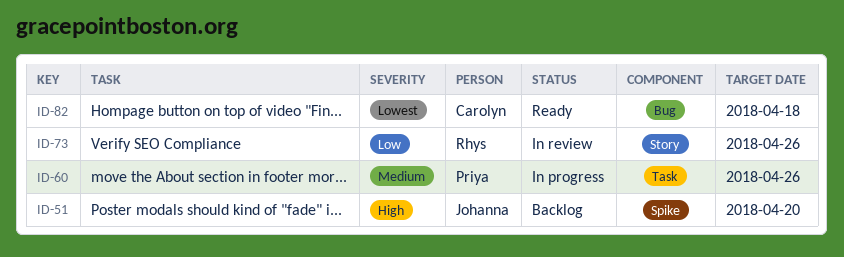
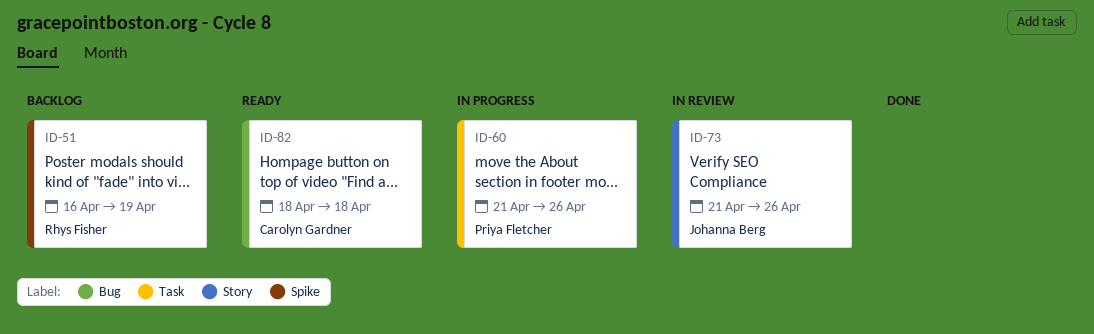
ID-51, owner: Johanna Berg -> Rhys Fisher
ID-51, due: Apr 20 -> Apr 19
ID-73, owner: Rhys Fisher -> Johanna Berg

